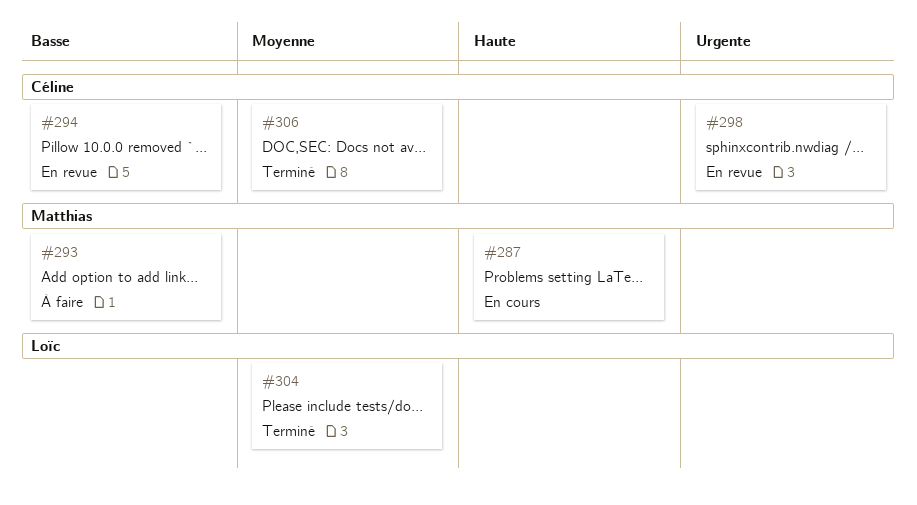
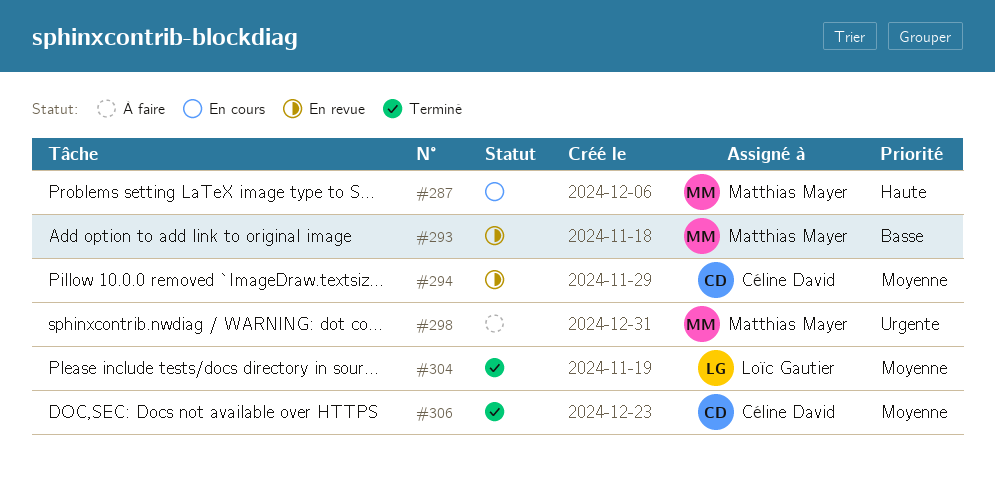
#293, status: À faire -> En revue
#294, priority: Basse -> Moyenne
#298, status: En revue -> À faire
#298, owner: Céline David -> Matthias Mayer

